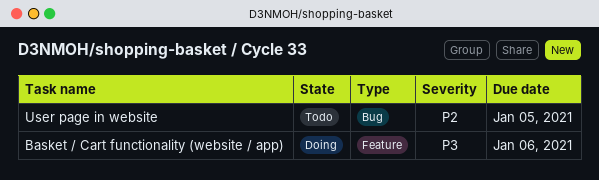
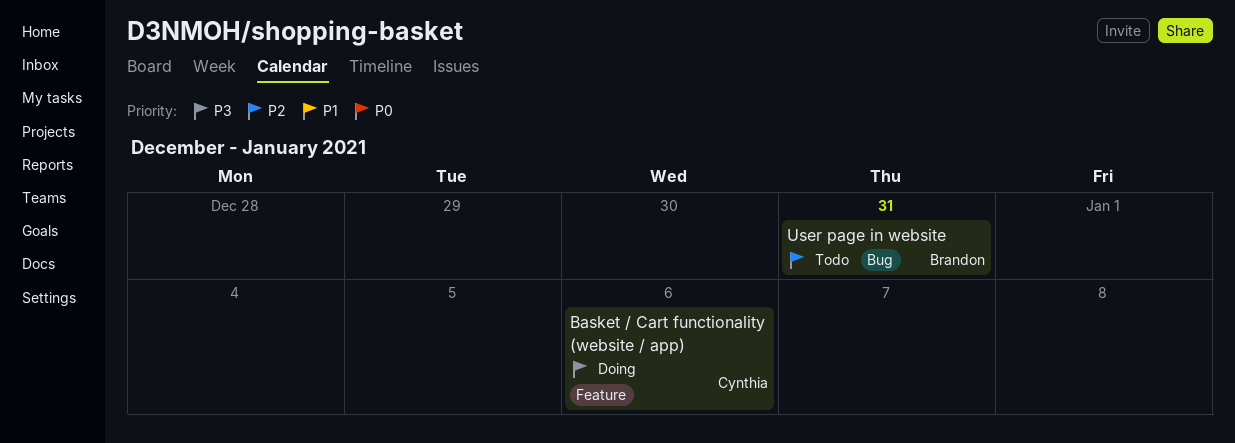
User page in website, due: Jan 5 -> Dec 31

